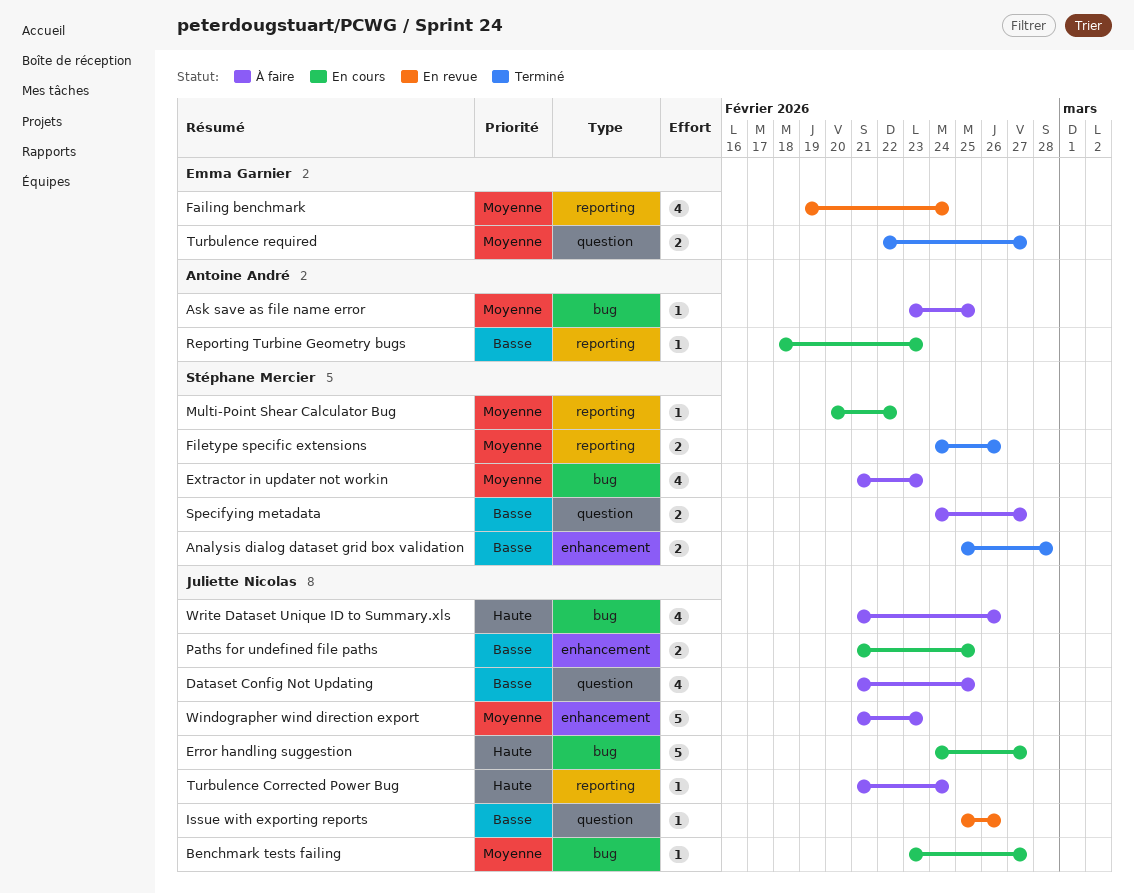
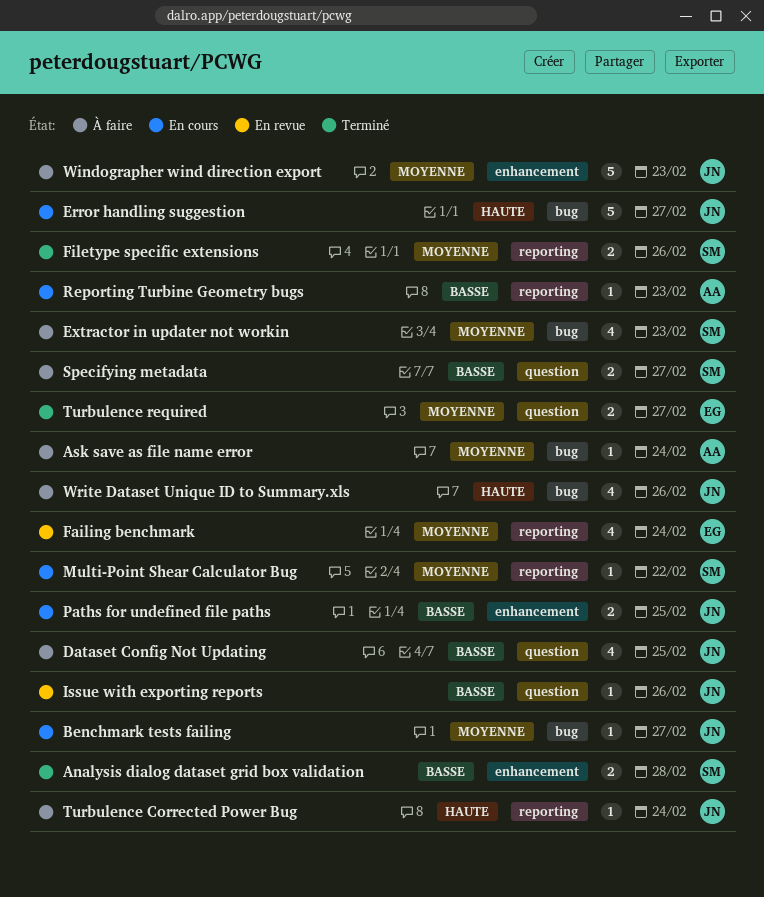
Ask save as file name error, due: Feb 25 -> Feb 24

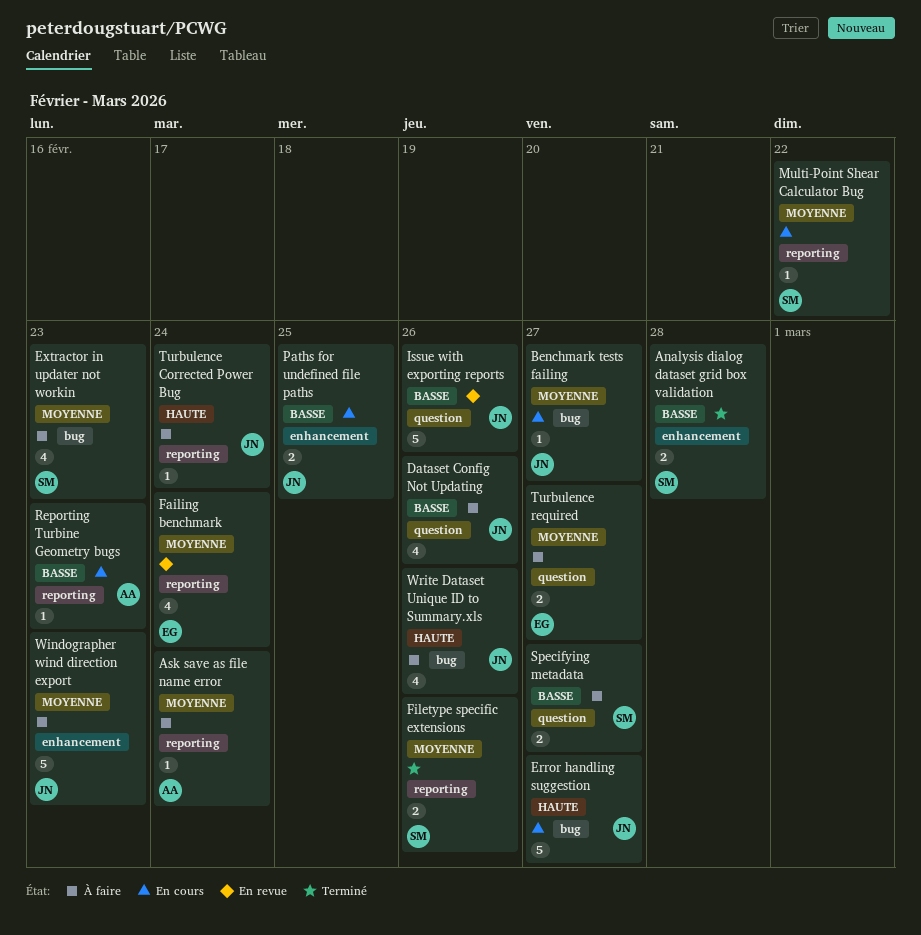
Ask save as file name error, label: bug -> reporting
Dataset Config Not Updating, due: Feb 25 -> Feb 26
Issue with exporting reports, estimate: 1 -> 5
Turbulence required, status: Terminé -> À faire

